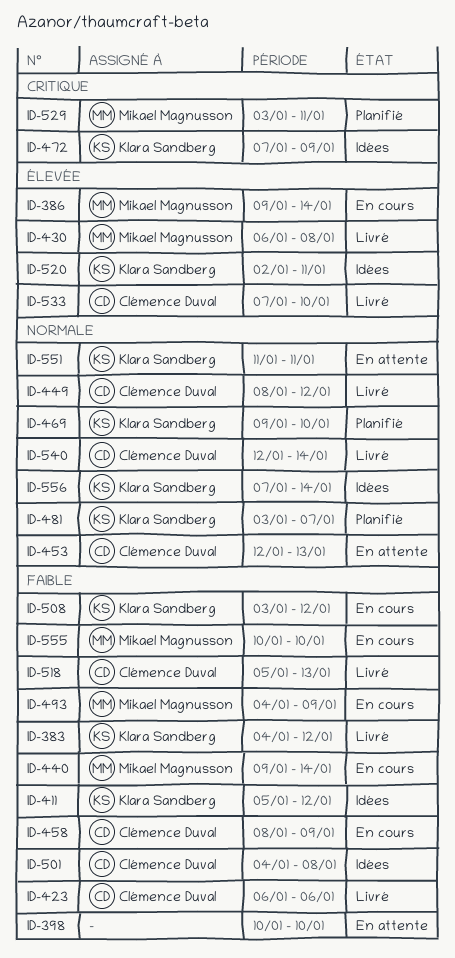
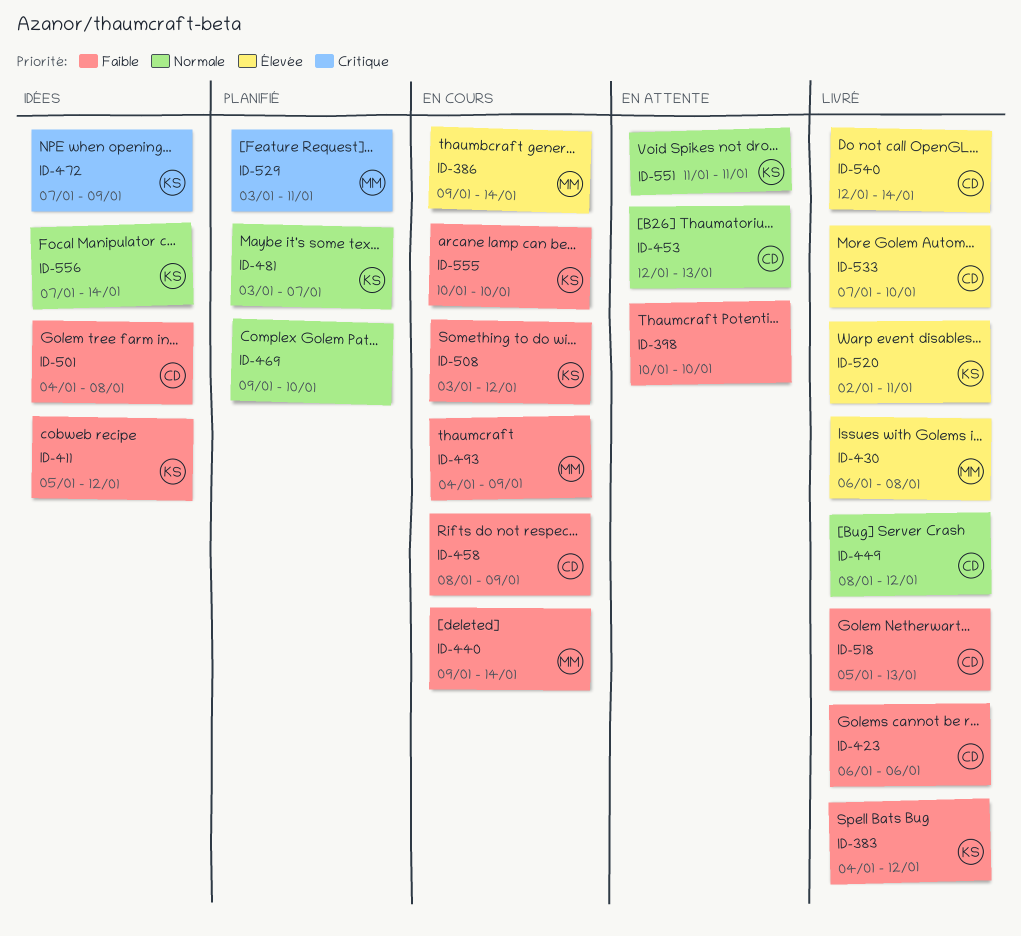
ID-469, owner: Klara Sandberg -> none
ID-520, status: Idées -> Livré
ID-540, priority: Normale -> Élevée
ID-555, owner: Mikael Magnusson -> Klara Sandberg

